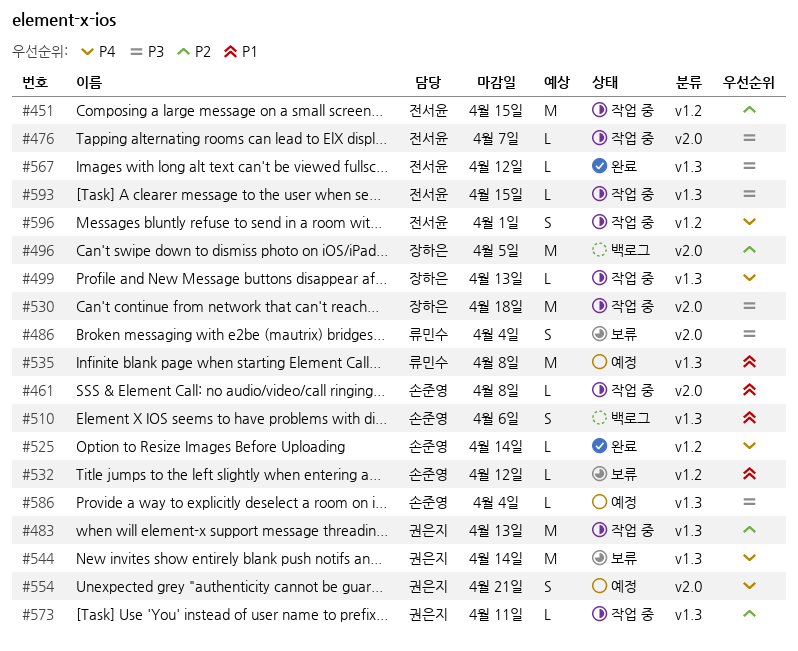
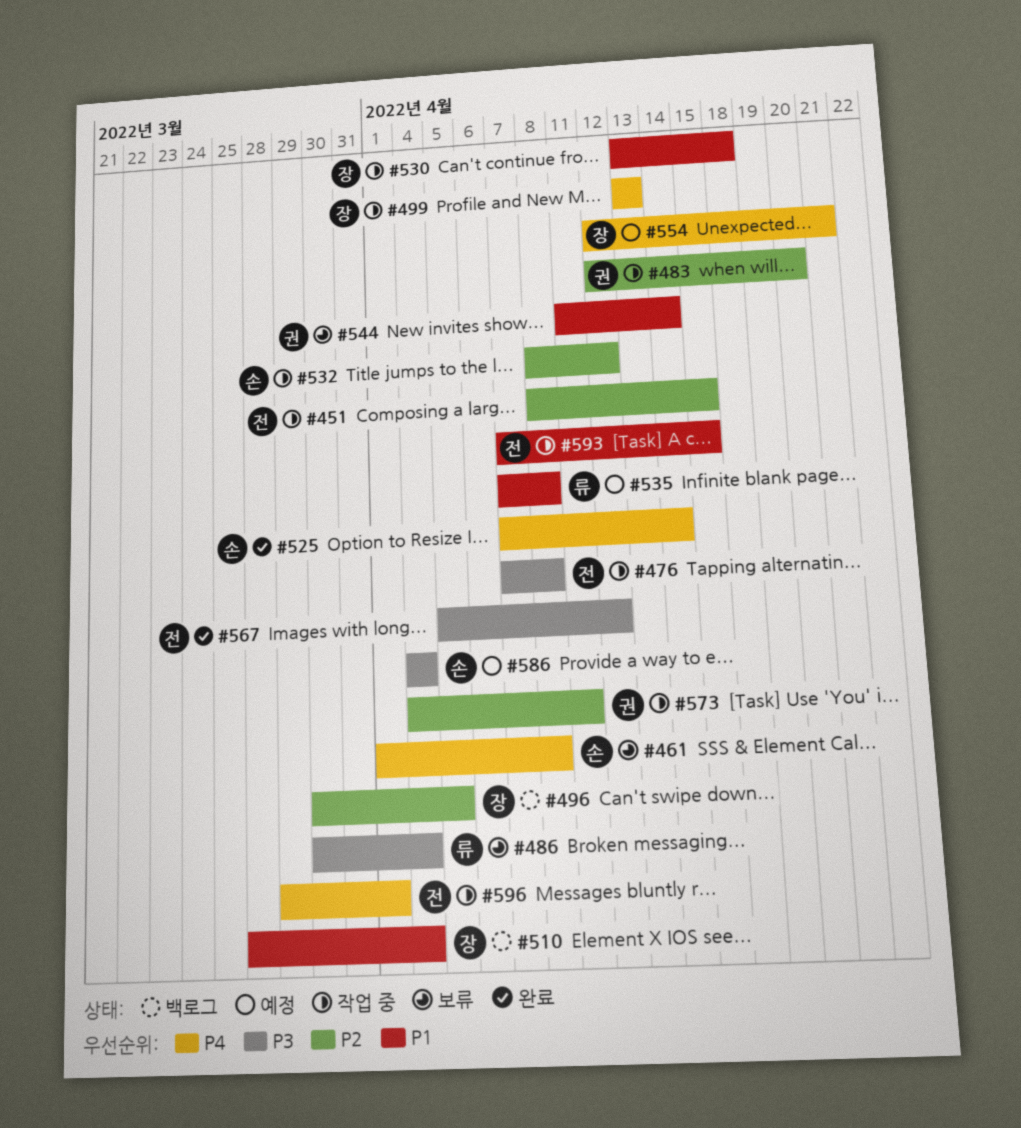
#461, status: 작업 중 -> 보류
#461, priority: P1 -> P4
#476, due: Apr 7 -> Apr 8
#483, due: Apr 13 -> Apr 20
#510, owner: 손준영 -> 장하은
#510, due: Apr 6 -> Apr 4
#530, priority: P3 -> P1
#532, status: 보류 -> 작업 중
#532, priority: P1 -> P2
#544, priority: P4 -> P1
#554, owner: 권은지 -> 장하은
#593, priority: P3 -> P1

